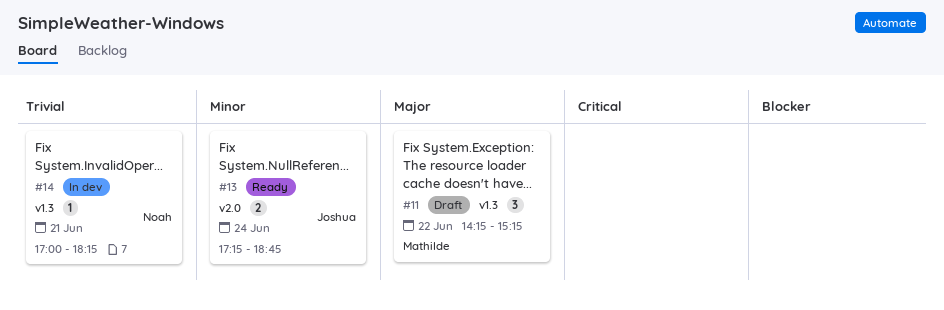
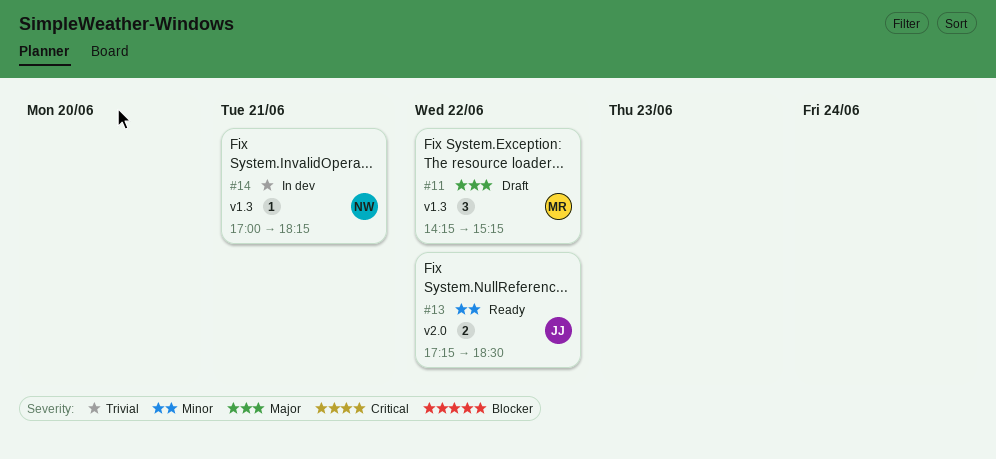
#13, day: Jun 24 -> Jun 22
#13, ends: 18:45 -> 18:30

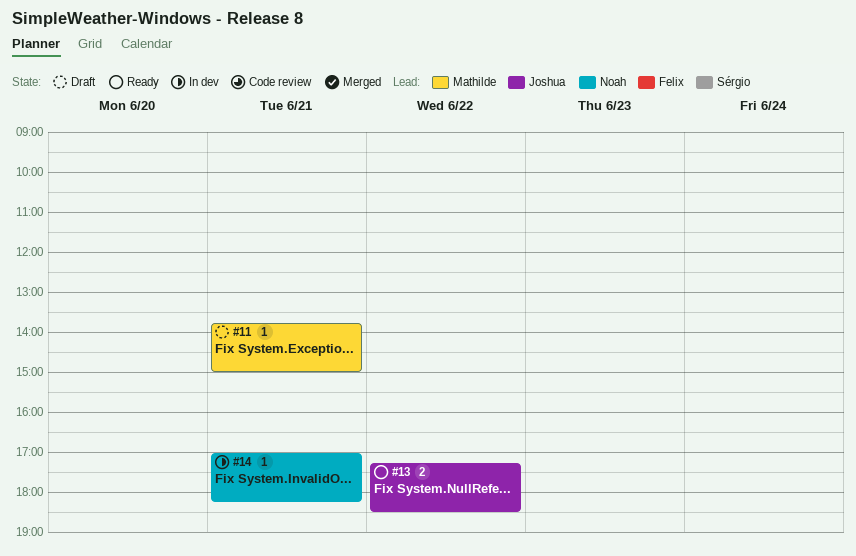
#11, estimate: 3 -> 1
#11, day: Jun 22 -> Jun 21
#11, begins: 14:15 -> 13:45
#11, ends: 15:15 -> 15:00

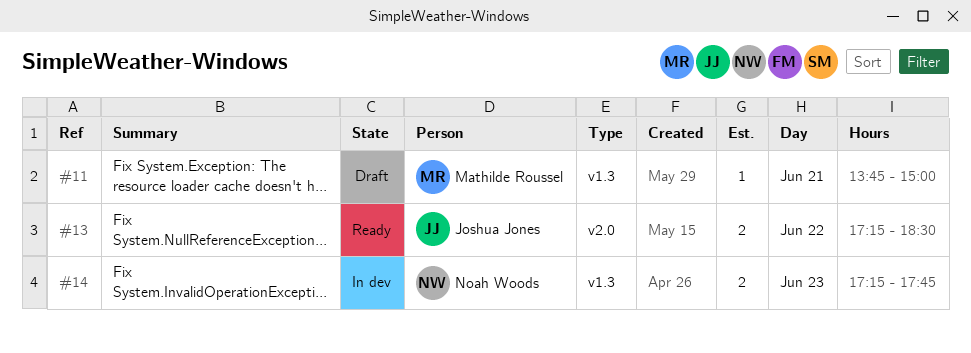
#14, estimate: 1 -> 2
#14, day: Jun 21 -> Jun 23
#14, begins: 17:00 -> 17:15
#14, ends: 18:15 -> 17:45

